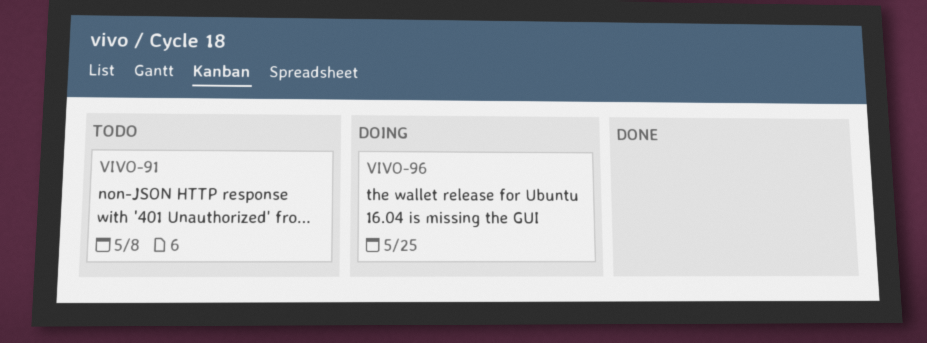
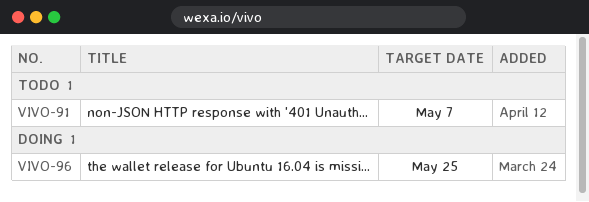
VIVO-91, due: May 8 -> May 7

